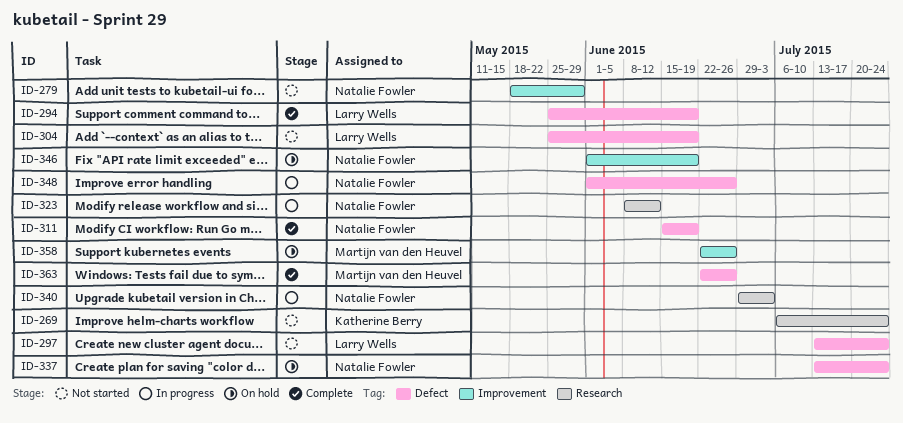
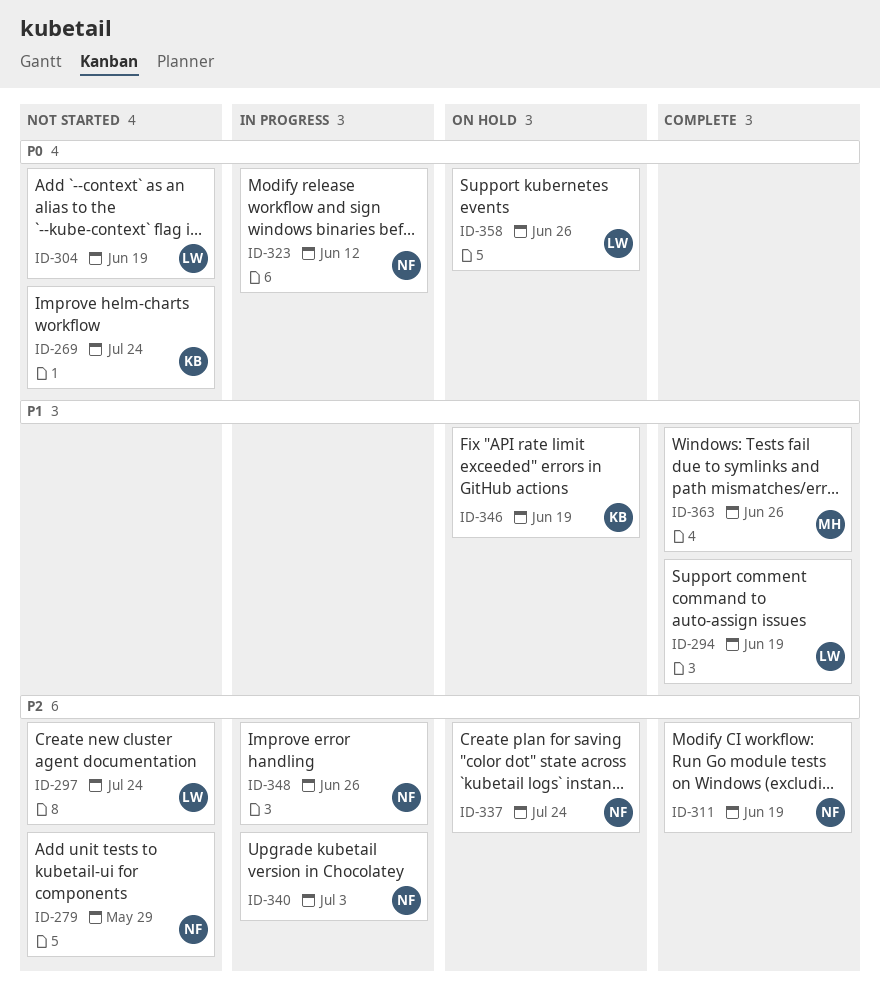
ID-346, owner: Natalie Fowler -> Katherine Berry
ID-358, owner: Martijn van den Heuvel -> Larry Wells

